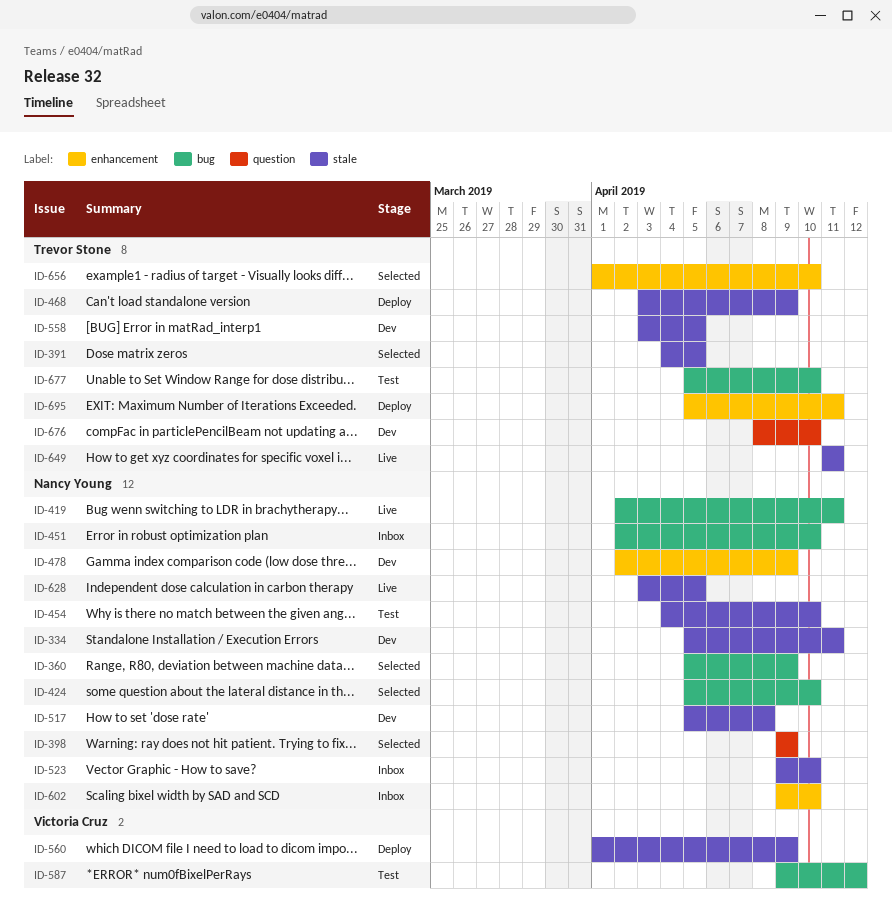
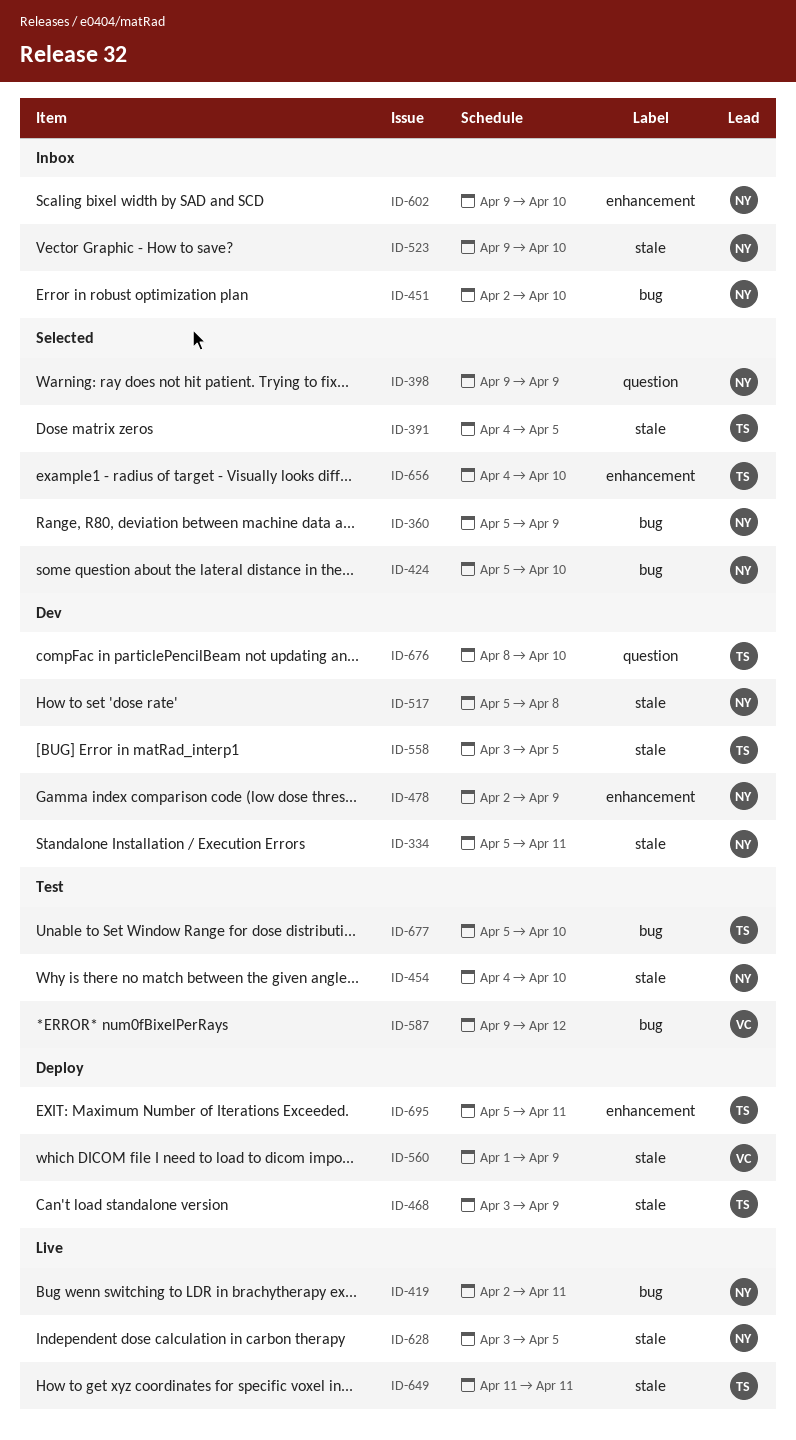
ID-656, start: Apr 1 -> Apr 4

